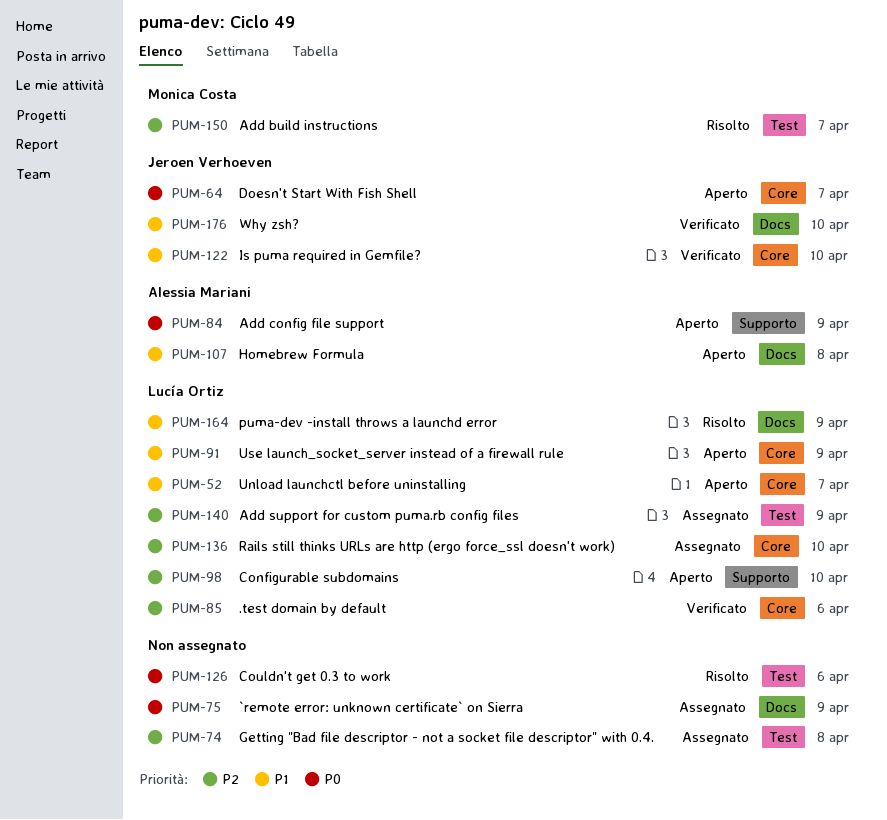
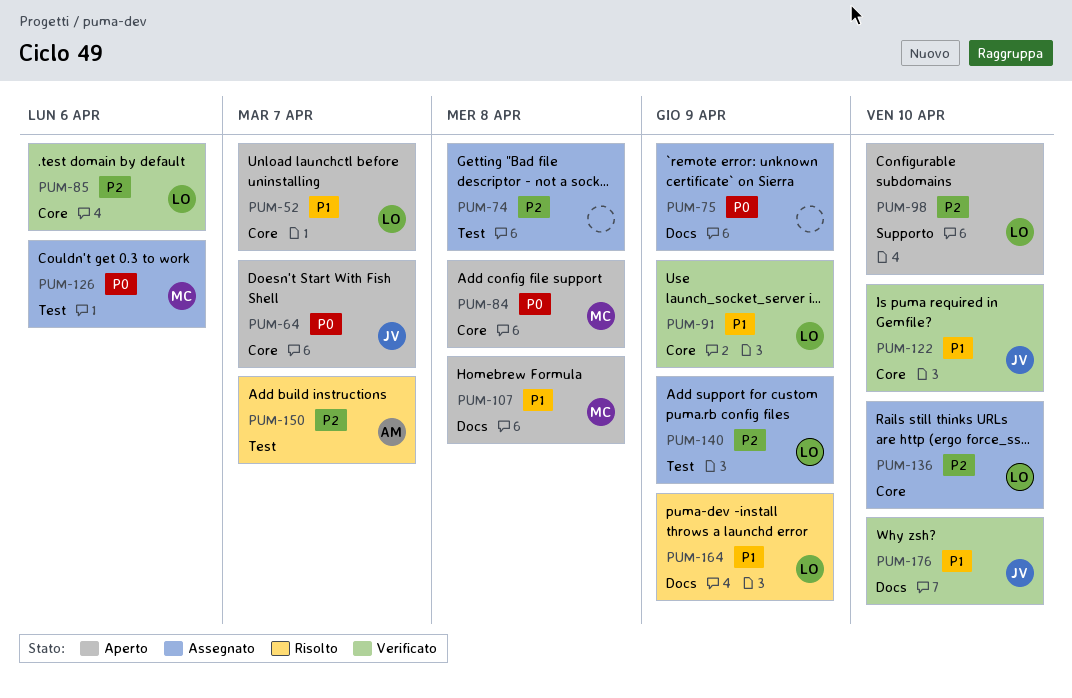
PUM-84, owner: Alessia Mariani -> Monica Costa
PUM-84, label: Supporto -> Core
PUM-84, due: Apr 9 -> Apr 8
PUM-91, status: Aperto -> Verificato
PUM-107, owner: Alessia Mariani -> Monica Costa
PUM-126, status: Risolto -> Assegnato
PUM-126, owner: none -> Monica Costa
PUM-150, owner: Monica Costa -> Alessia Mariani

